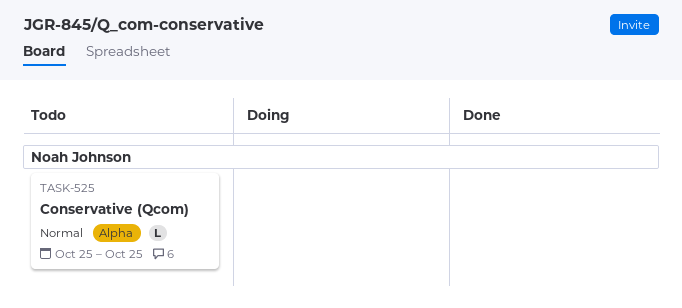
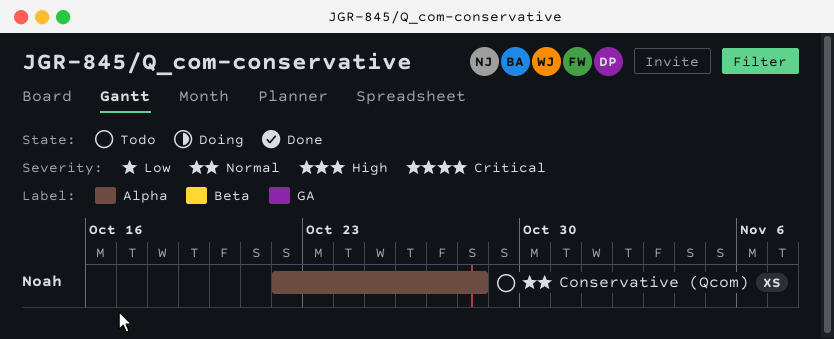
Conservative (Qcom), estimate: L -> XS
Conservative (Qcom), start: Oct 25 -> Oct 22
Conservative (Qcom), due: Oct 25 -> Oct 28

